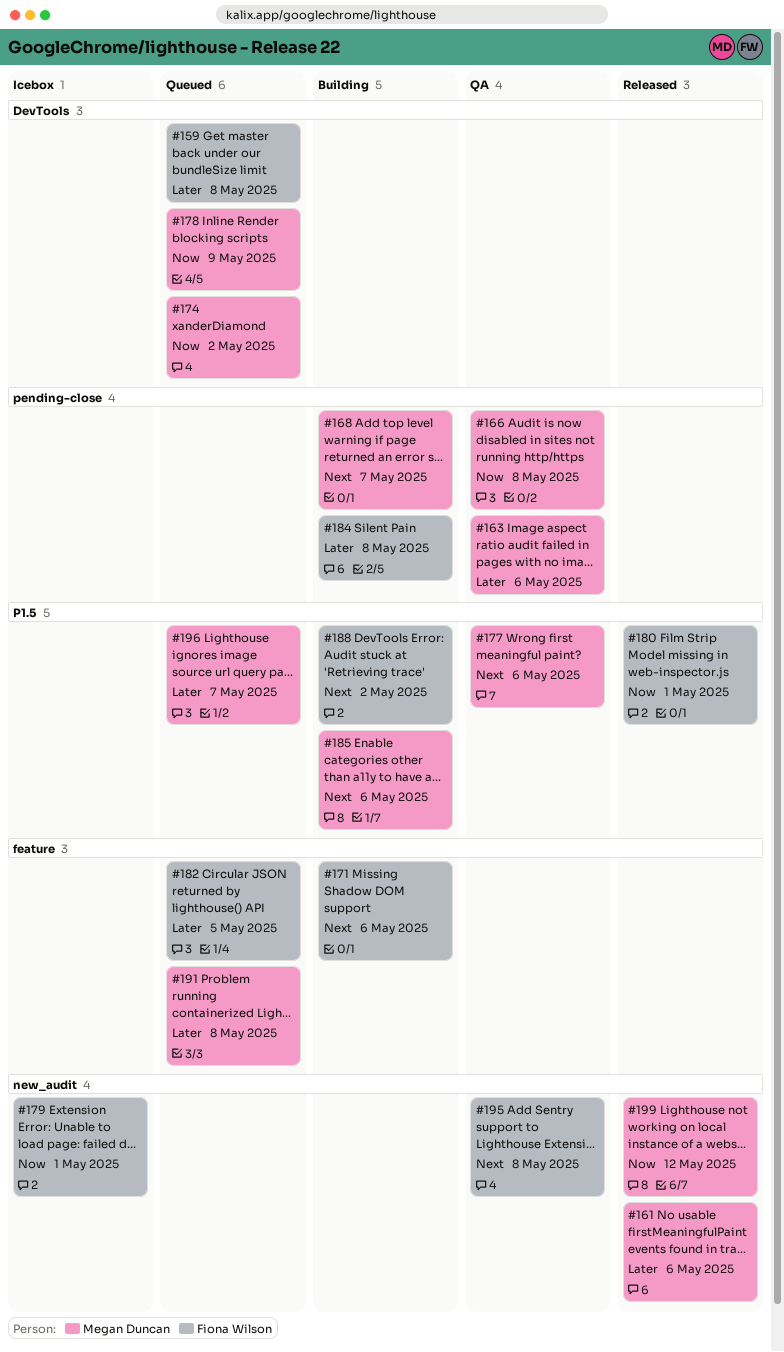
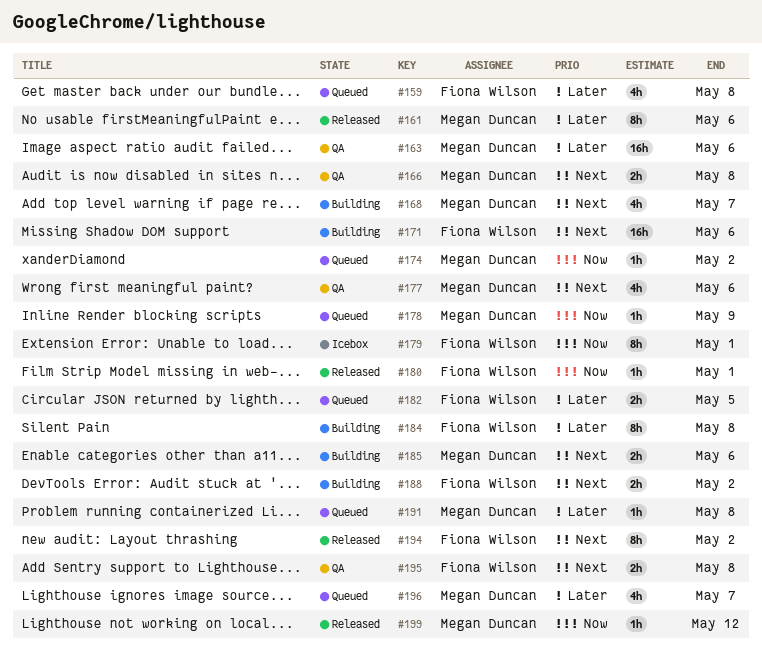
#166, priority: Now -> Next
#194: none -> present

